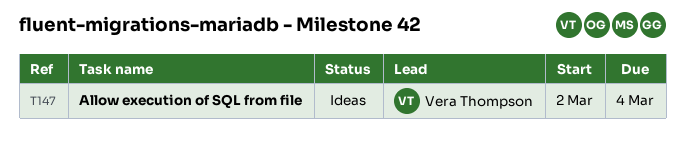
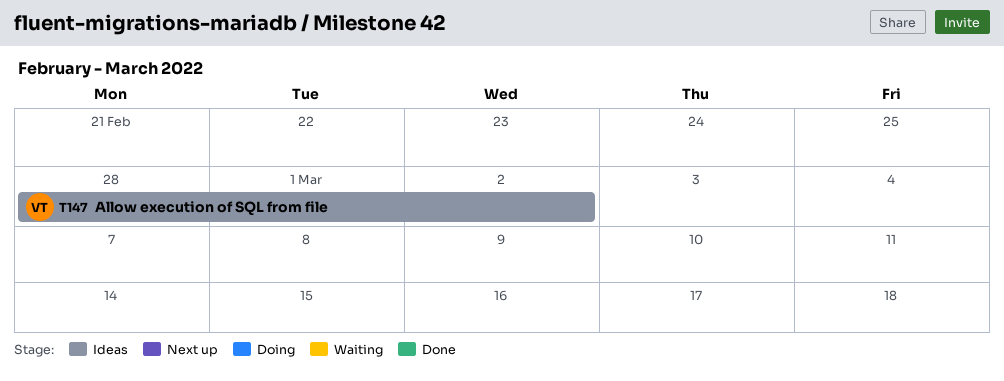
T147, start: Mar 2 -> Feb 28
T147, due: Mar 4 -> Mar 2

